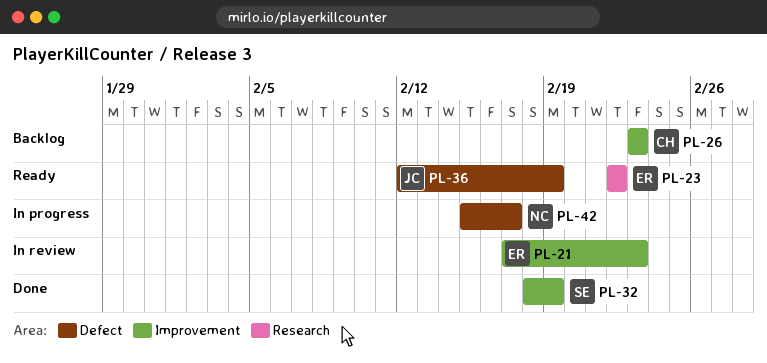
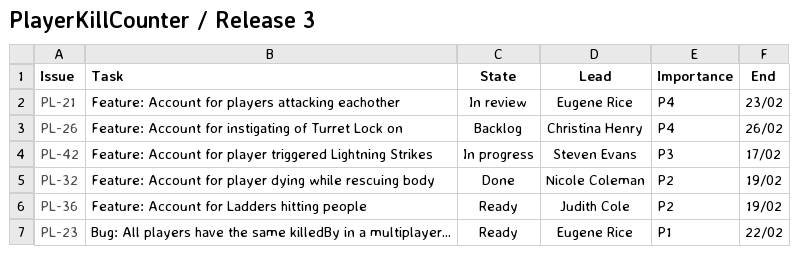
PL-26, due: Feb 23 -> Feb 26
PL-32, owner: Steven Evans -> Nicole Coleman
PL-42, owner: Nicole Coleman -> Steven Evans

